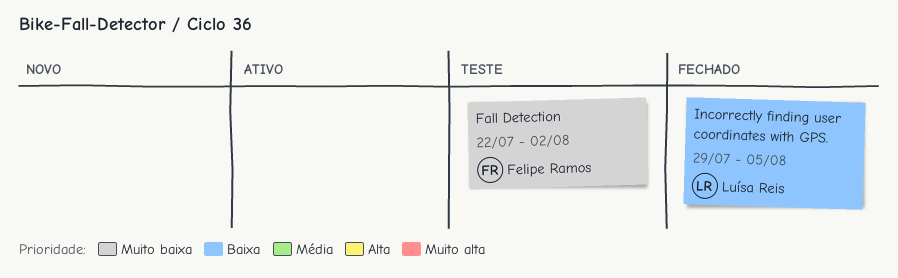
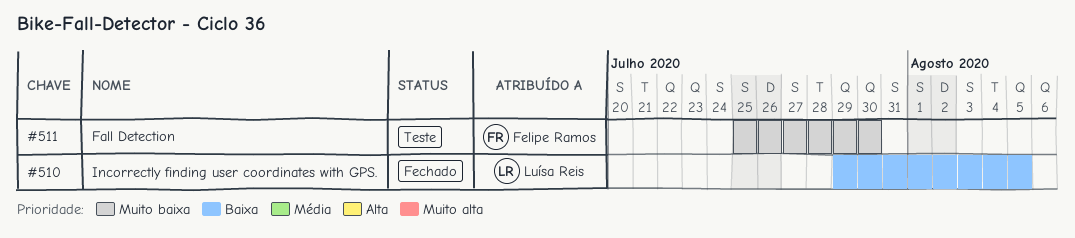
Fall Detection, start: Jul 22 -> Jul 25
Fall Detection, due: Aug 2 -> Jul 30

